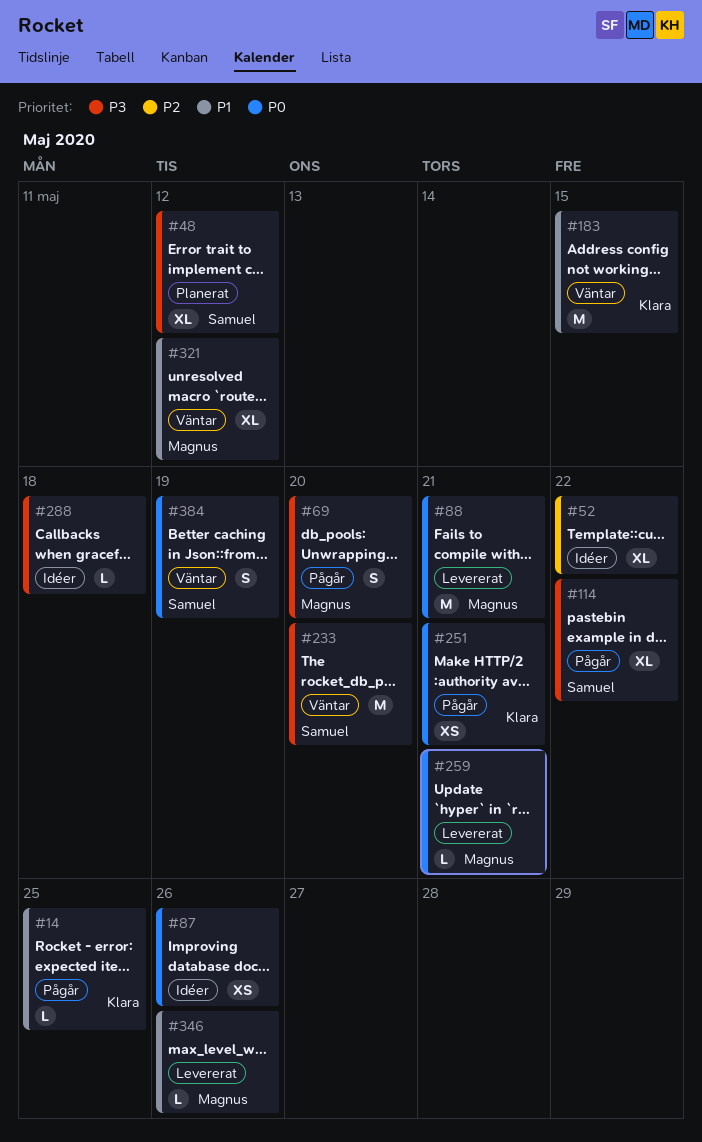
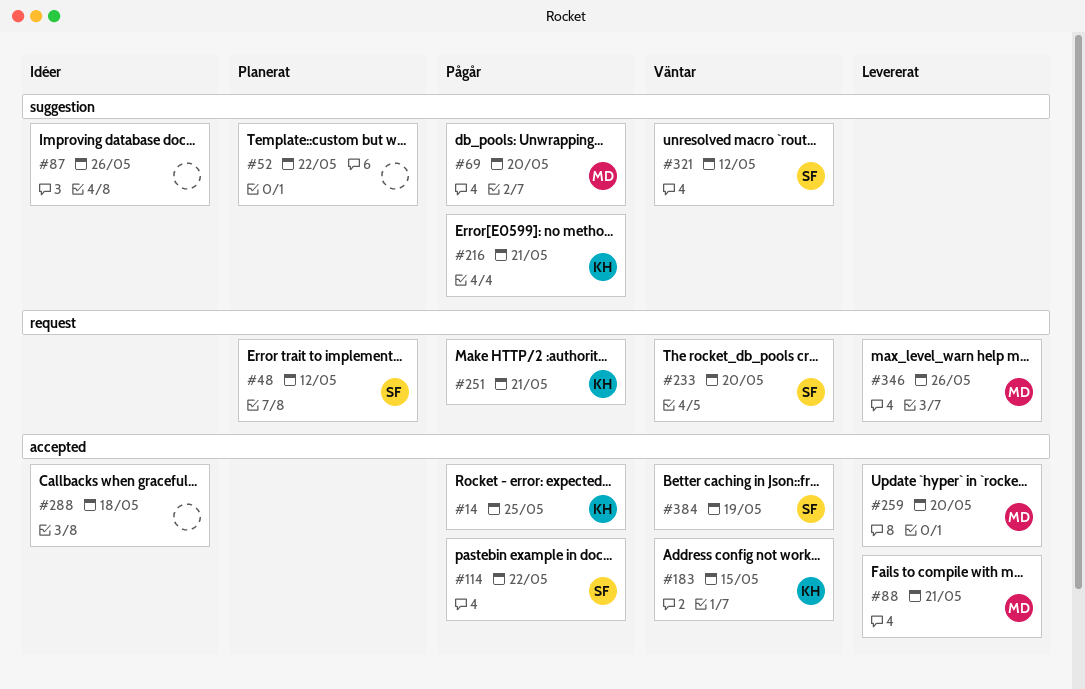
#52, status: Idéer -> Planerat
#216: none -> present
#259, due: May 21 -> May 20
#321, owner: Magnus -> Samuel

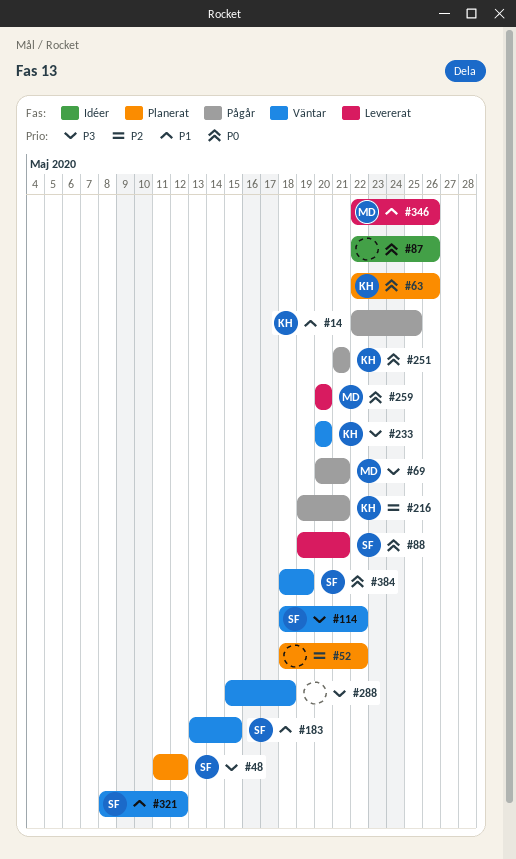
#63: none -> present
#69, due: May 20 -> May 21
#88, owner: MD -> SF
#114, status: Pågår -> Väntar
#183, owner: KH -> SF
#233, owner: SF -> KH
#288, status: Idéer -> Väntar

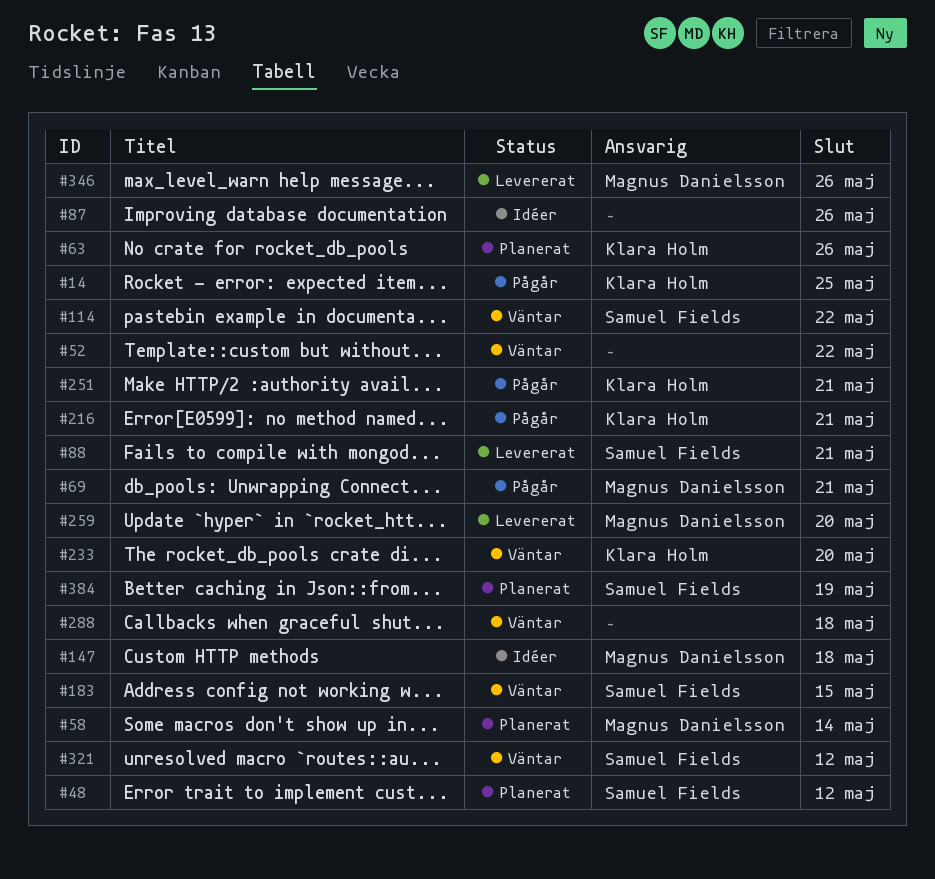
#52, status: Planerat -> Väntar
#58: none -> present
#147: none -> present
#384, status: Väntar -> Planerat

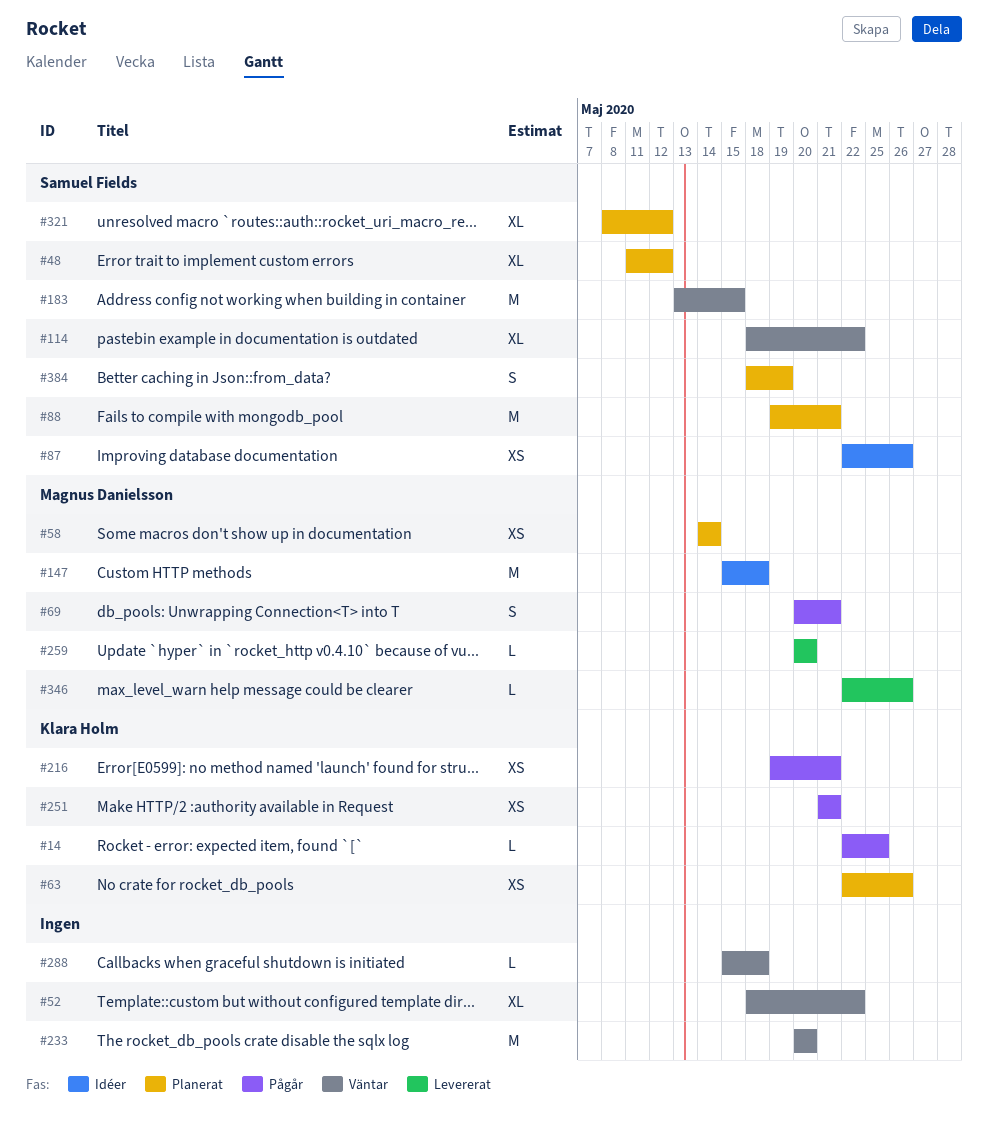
#87, owner: none -> Samuel Fields
#88, status: Levererat -> Planerat
#233, owner: Klara Holm -> none
#321, status: Väntar -> Planerat

